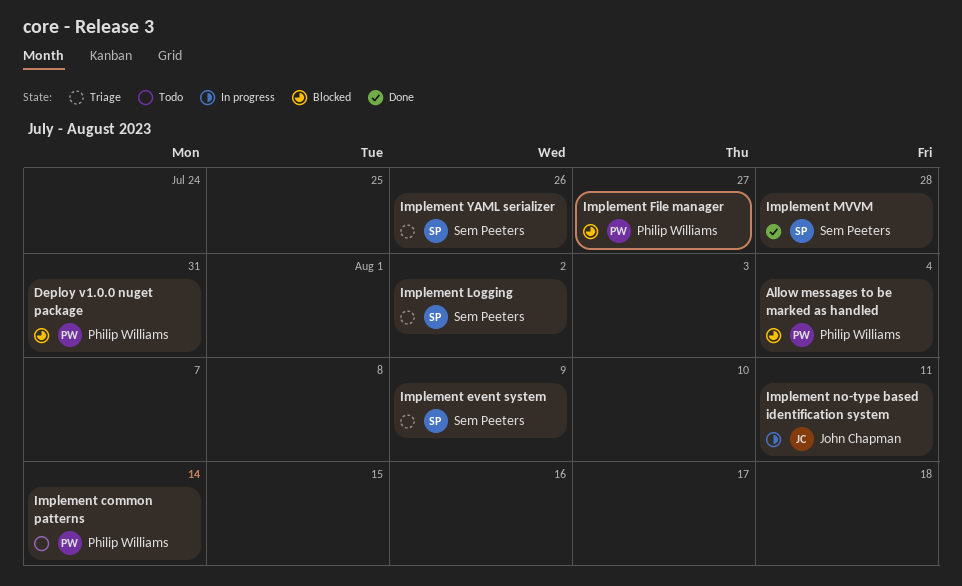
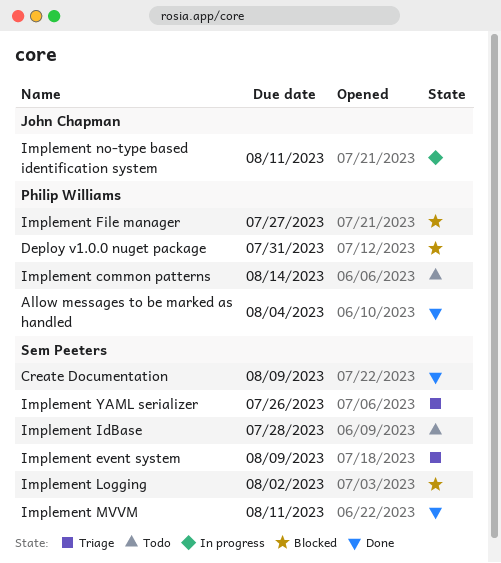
Allow messages to be marked as handled, status: Blocked -> Done
Create Documentation: none -> present
Implement IdBase: none -> present
Implement Logging, status: Triage -> Blocked
Implement MVVM, due: Jul 28 -> Aug 11

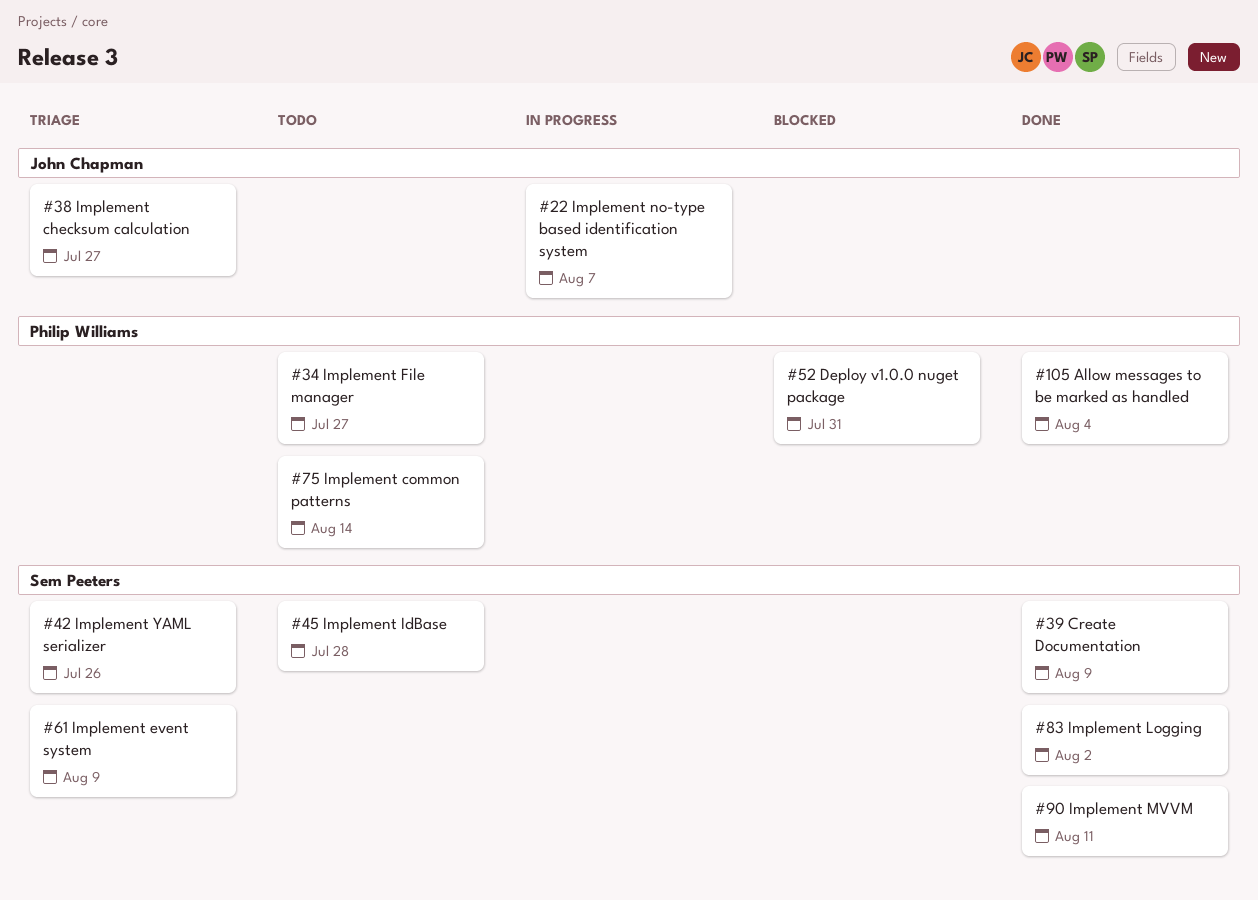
Implement checksum calculation: none -> present
Implement File manager, status: Blocked -> Todo
Implement Logging, status: Blocked -> Done
Implement no-type based identification system, due: Aug 11 -> Aug 7

